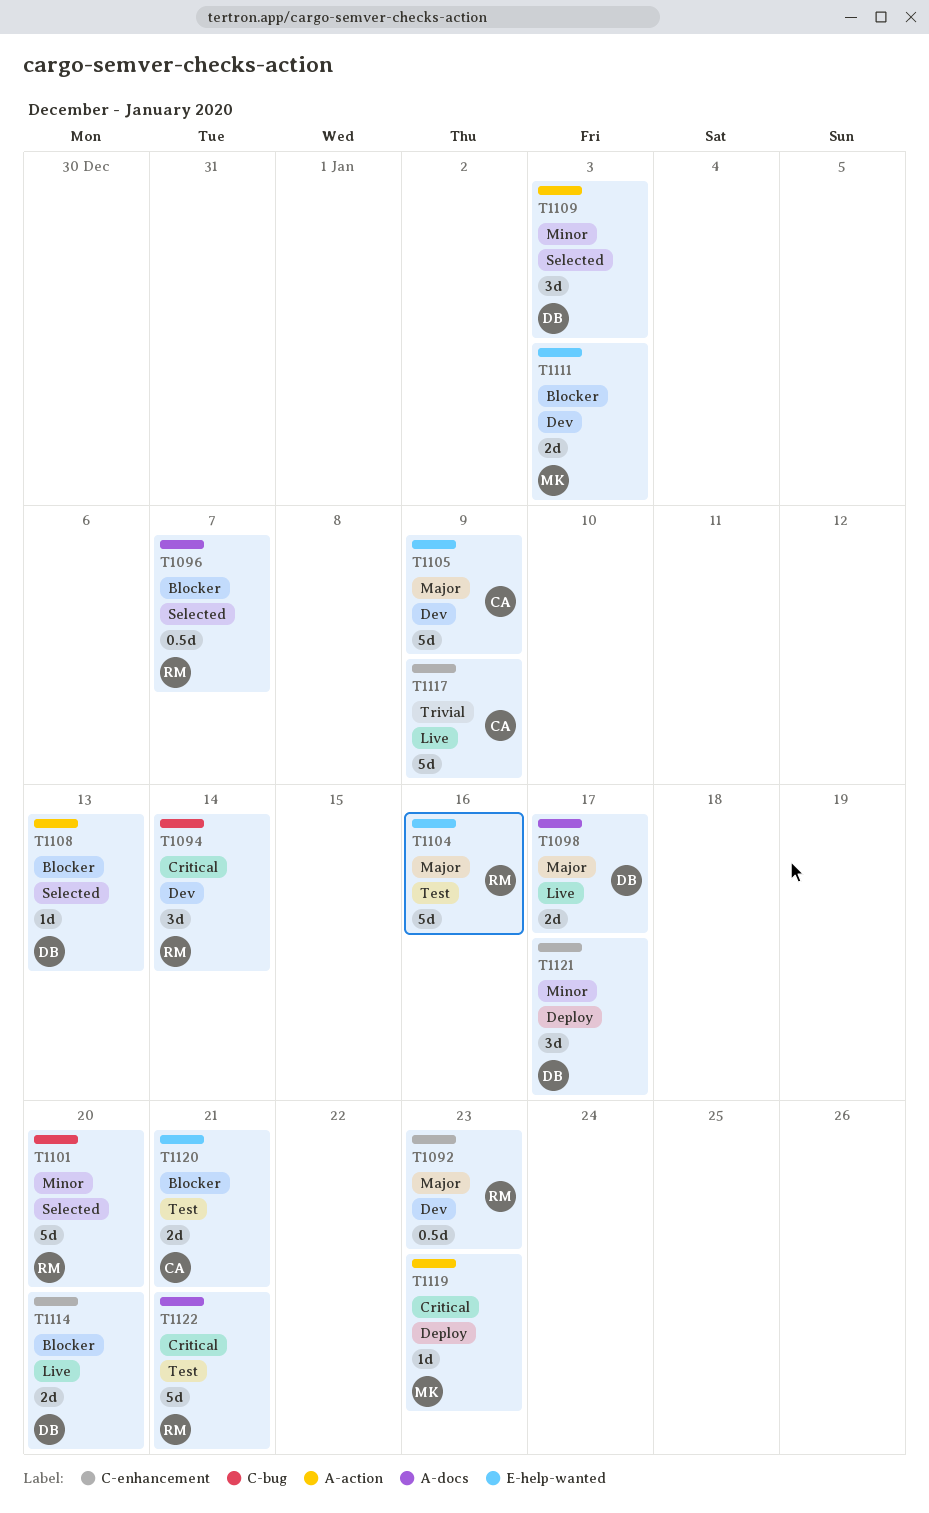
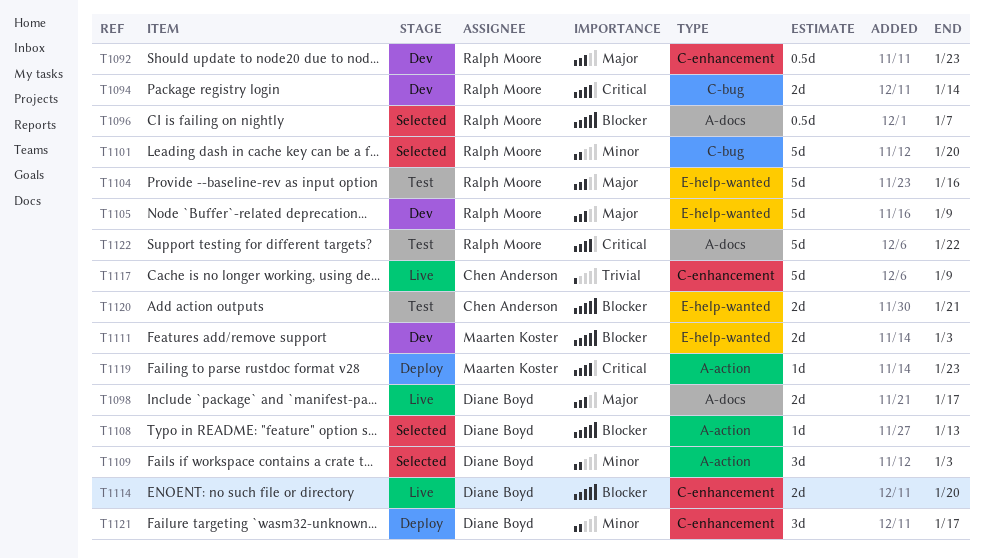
T1094, estimate: 3d -> 2d
T1105, owner: Chen Anderson -> Ralph Moore
T1122, due: Jan 21 -> Jan 22

